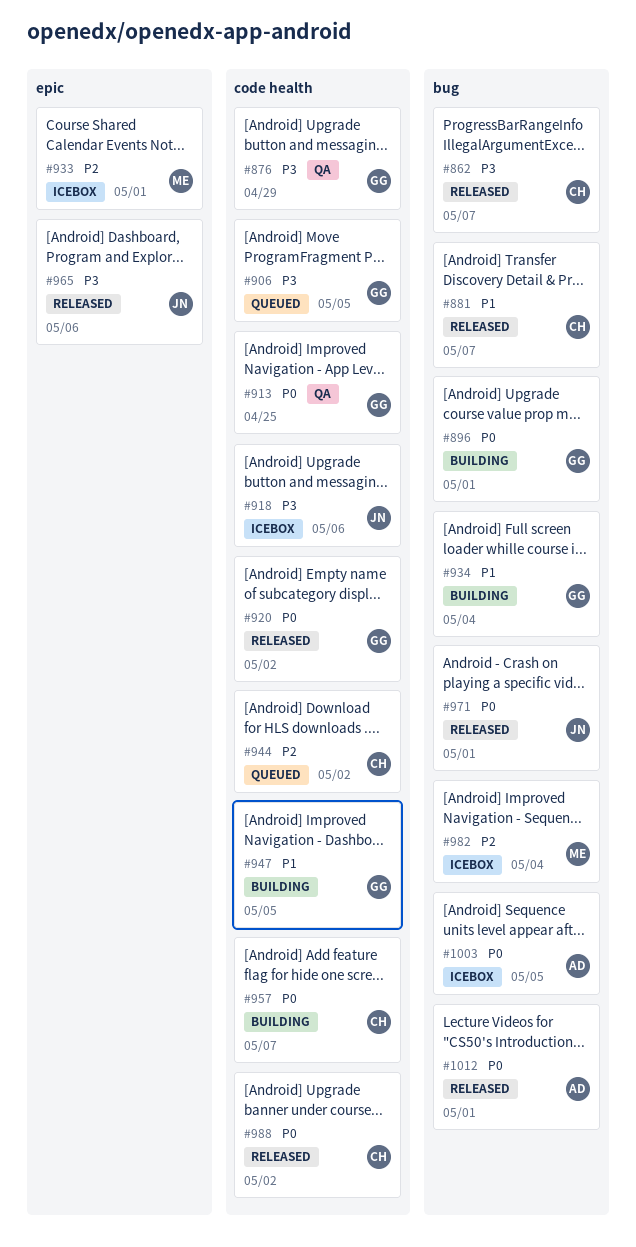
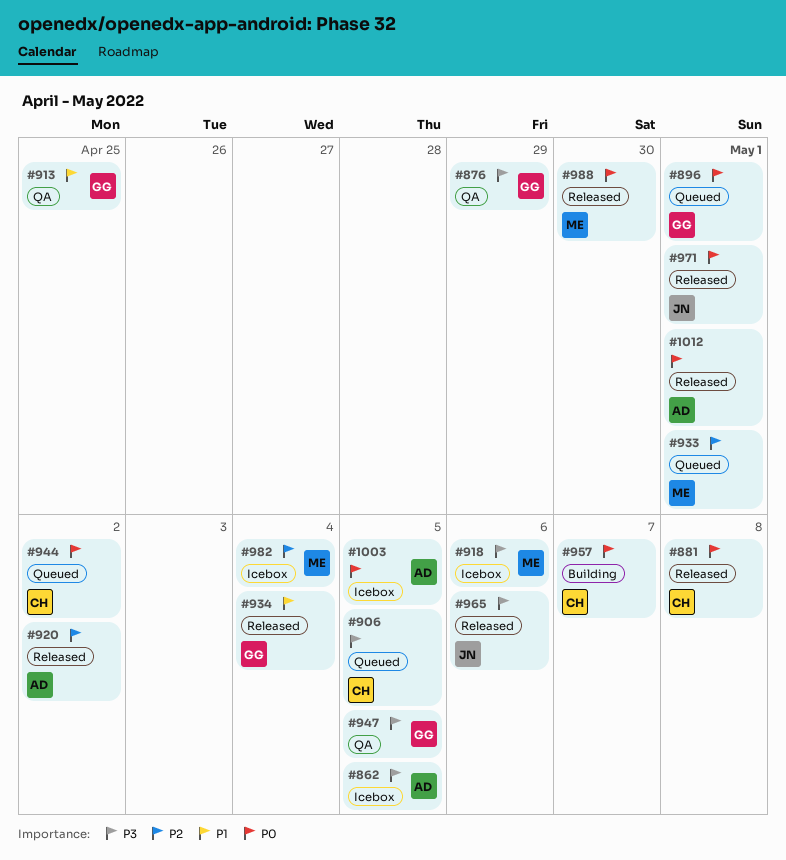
#862, status: Released -> Icebox
#862, owner: CH -> AD
#862, due: May 7 -> May 5
#881, priority: P1 -> P0
#881, due: May 7 -> May 8
#896, status: Building -> Queued
#906, owner: GG -> CH
#913, priority: P0 -> P1
#918, owner: JN -> ME
#920, owner: GG -> AD
#920, priority: P0 -> P2
#933, status: Icebox -> Queued
#934, status: Building -> Released
#944, priority: P2 -> P0
#947, status: Building -> QA
#947, priority: P1 -> P3
#988, owner: CH -> ME
#988, due: May 2 -> Apr 30

